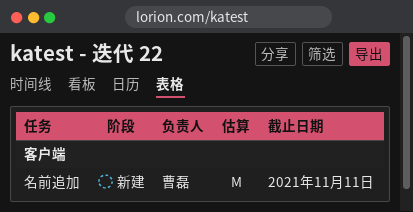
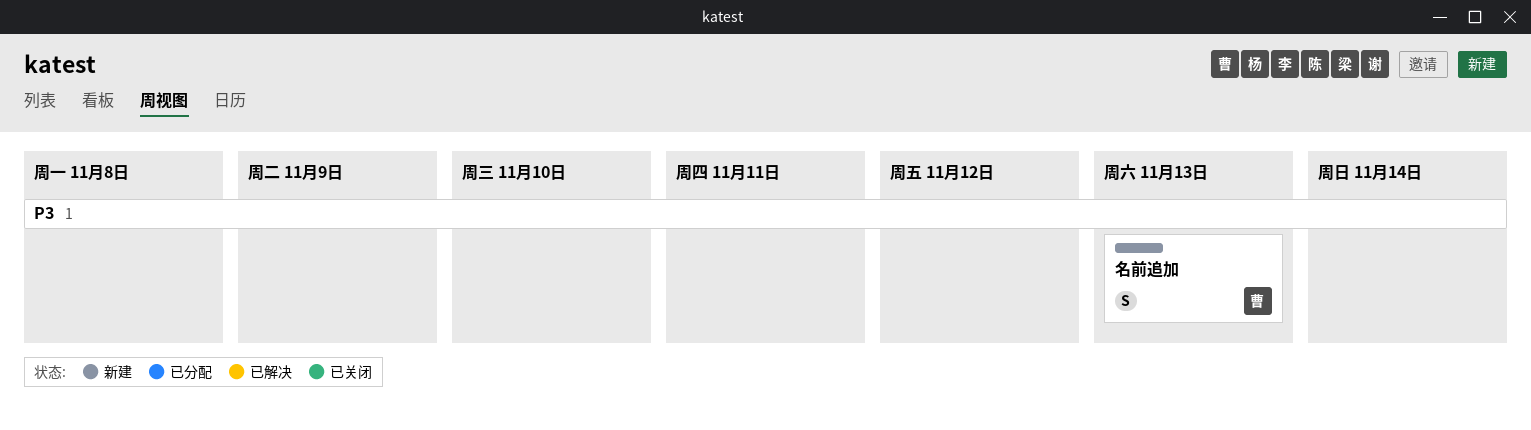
名前追加, estimate: M -> S
名前追加, due: Nov 11 -> Nov 13

